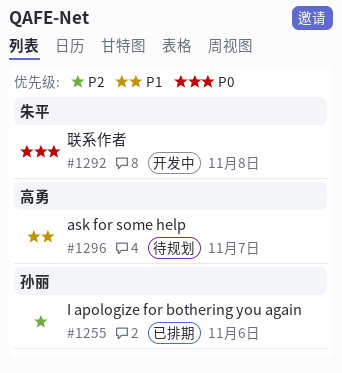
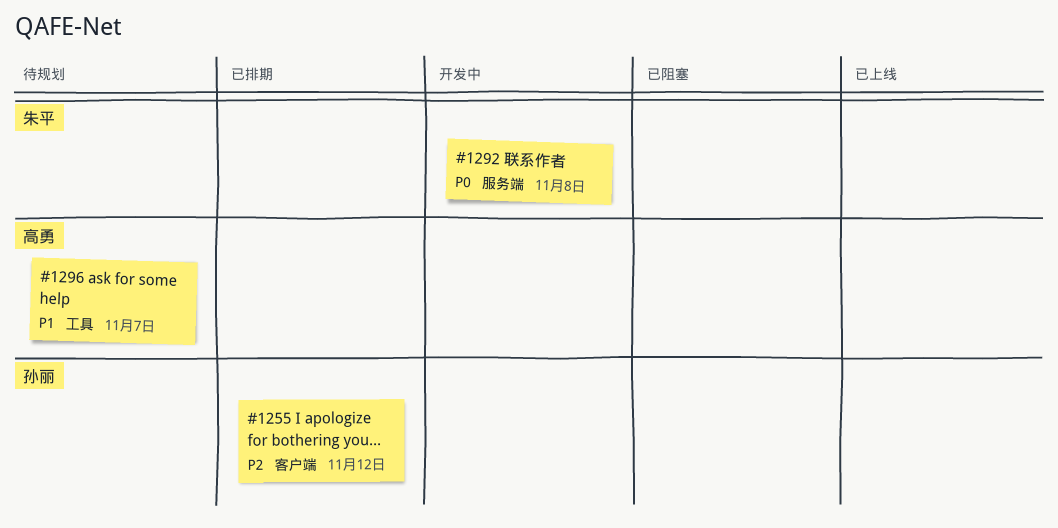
#1255, due: Nov 6 -> Nov 12

